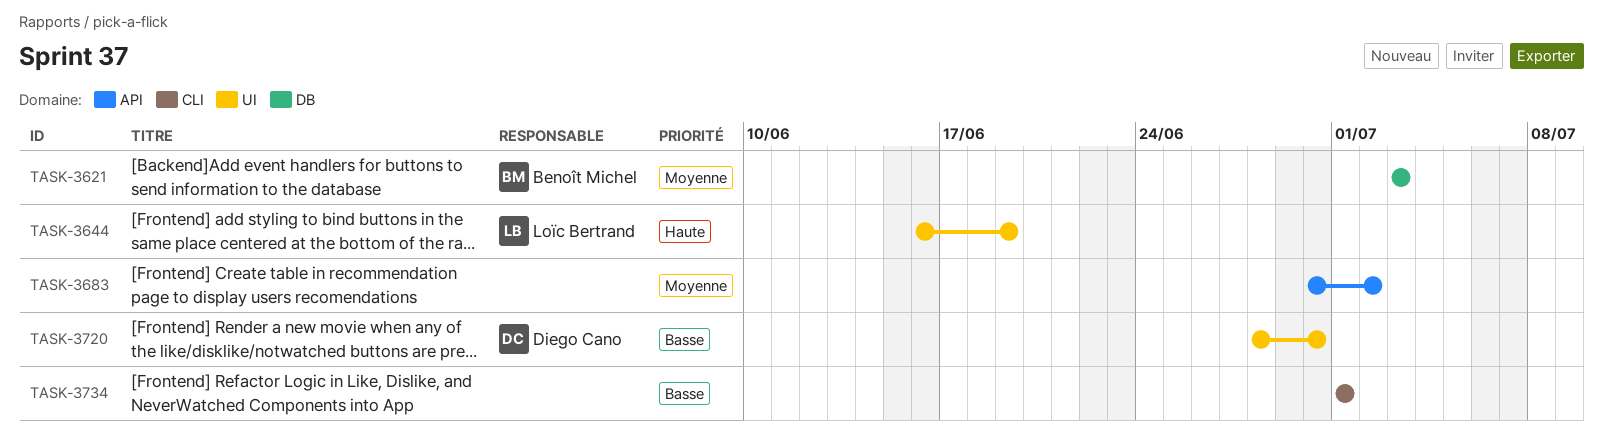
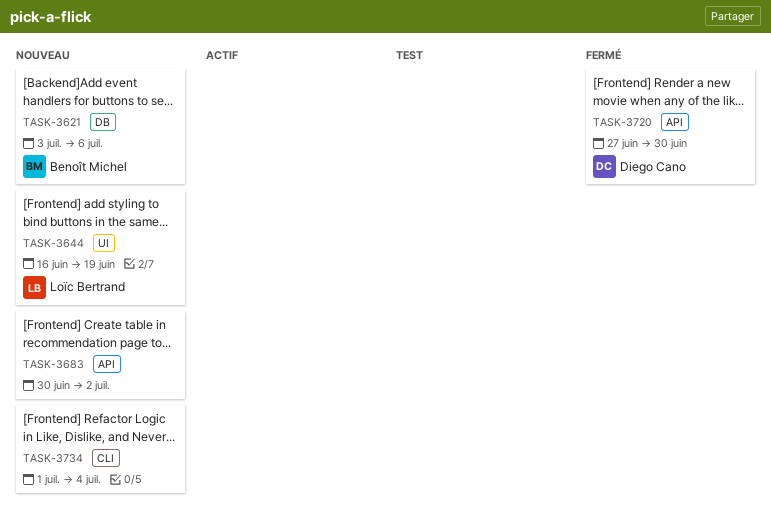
TASK-3621, due: Jul 3 -> Jul 6
TASK-3720, label: UI -> API
TASK-3720, start: Jun 28 -> Jun 27
TASK-3734, due: Jul 1 -> Jul 4

